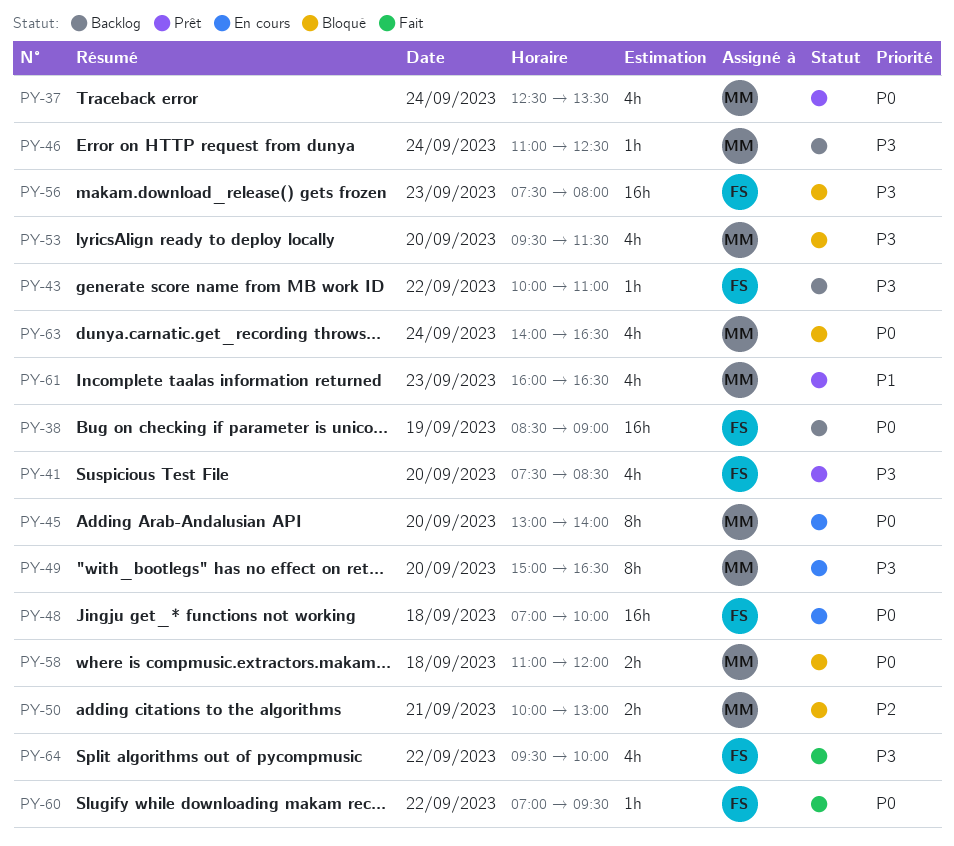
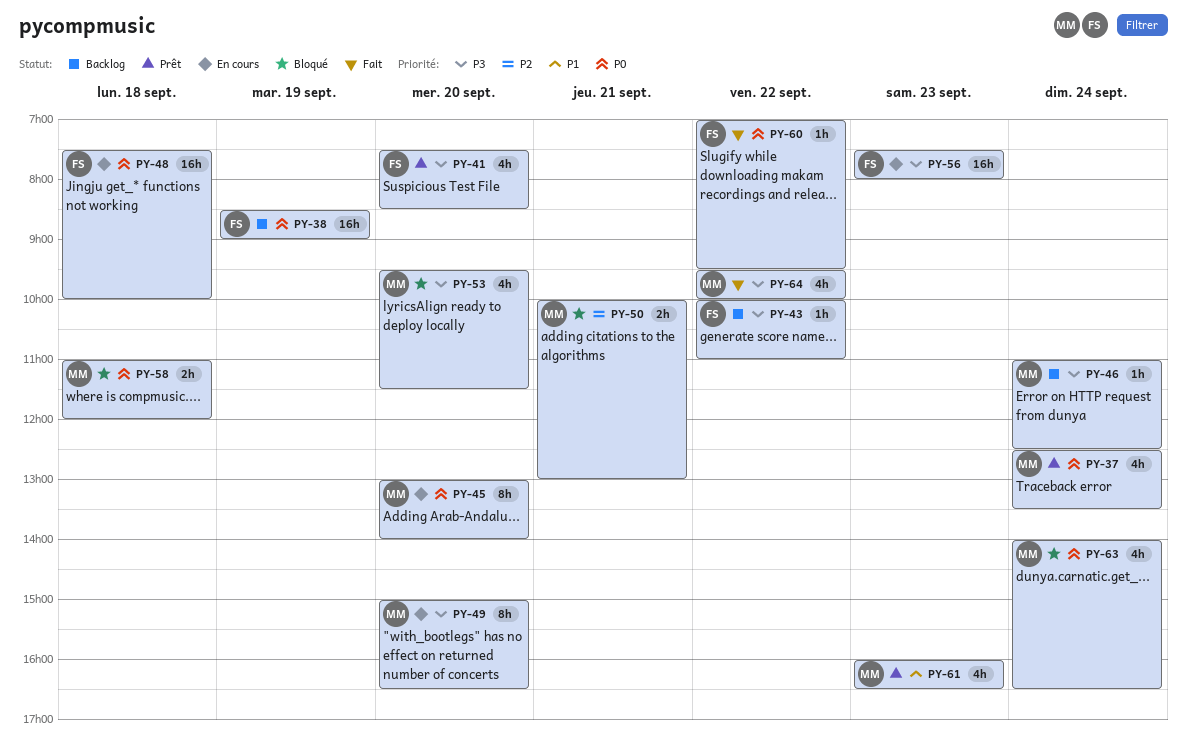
PY-48, begins: 07:00 -> 07:30
PY-56, status: Bloqué -> En cours
PY-64, owner: FS -> MM

